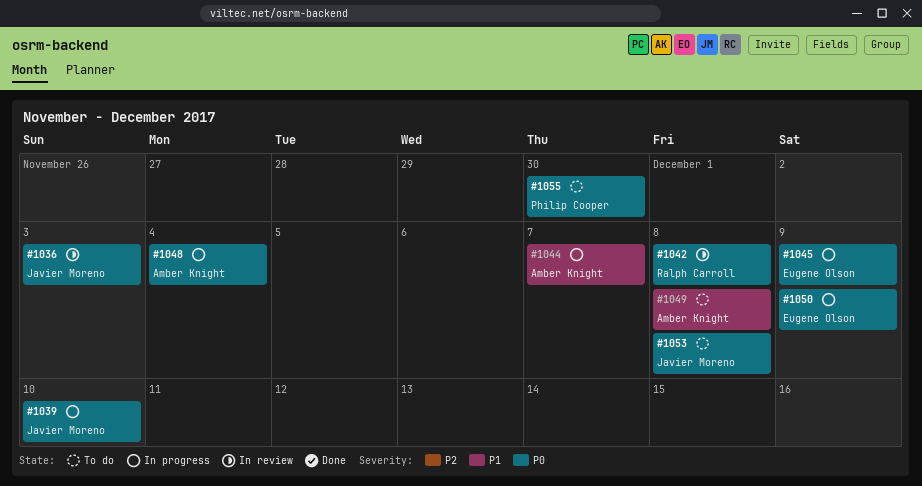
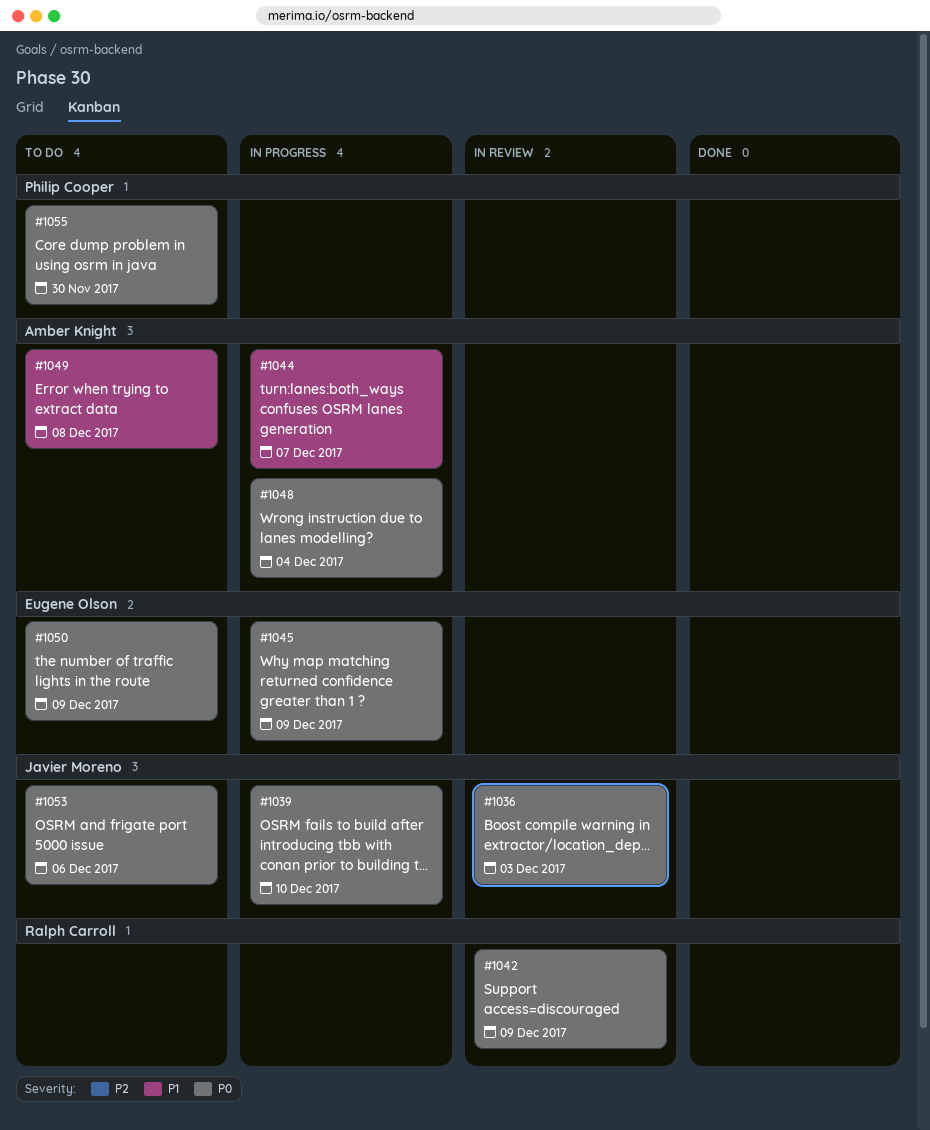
#1042, due: Dec 8 -> Dec 9
#1050, status: In progress -> To do
#1053, due: Dec 8 -> Dec 6

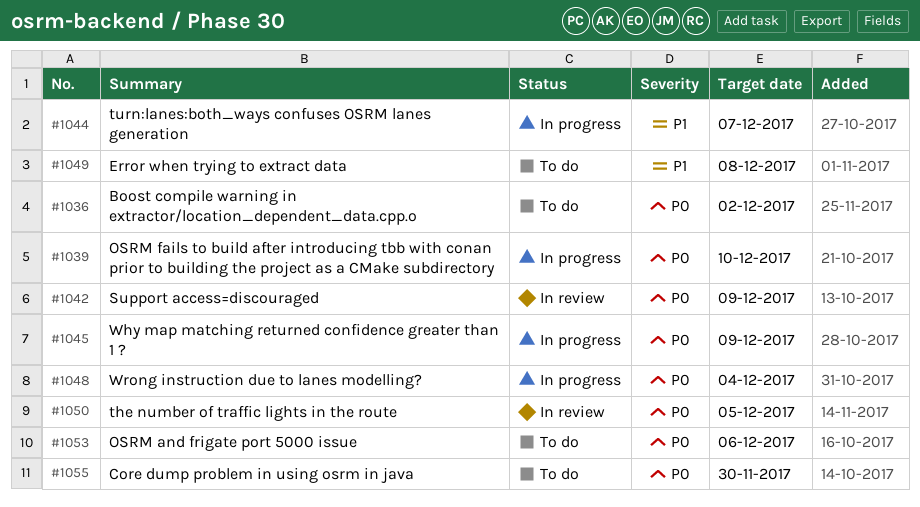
#1036, status: In review -> To do
#1036, due: Dec 3 -> Dec 2
#1050, status: To do -> In review
#1050, due: Dec 9 -> Dec 5

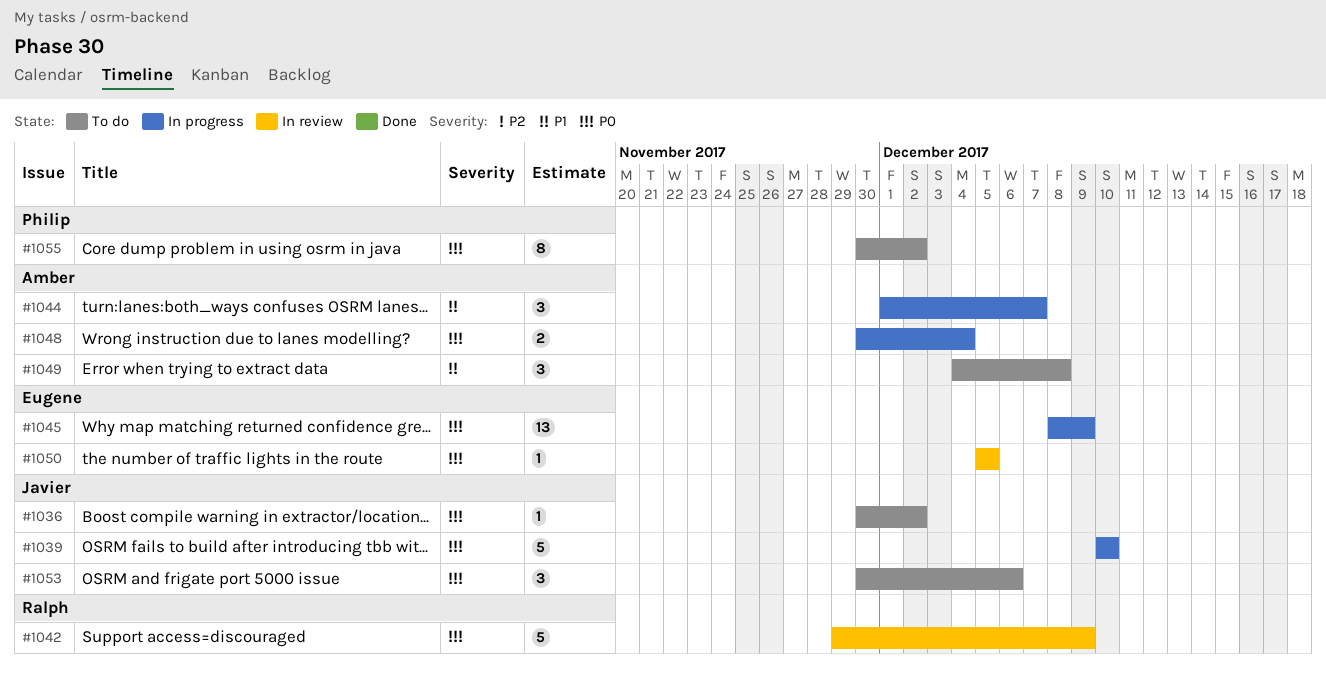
#1055, due: Nov 30 -> Dec 2

